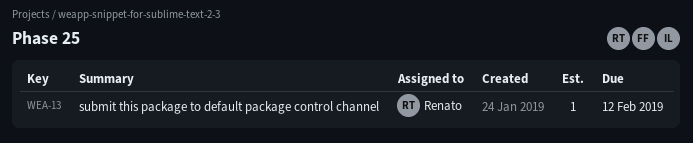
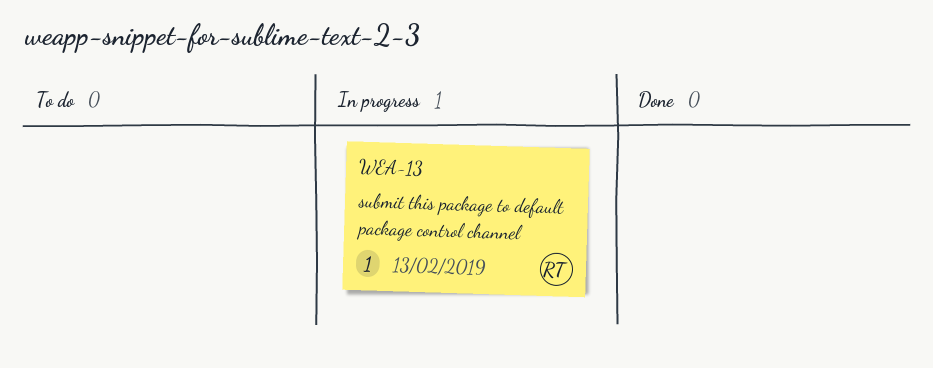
WEA-13, due: Feb 12 -> Feb 13

